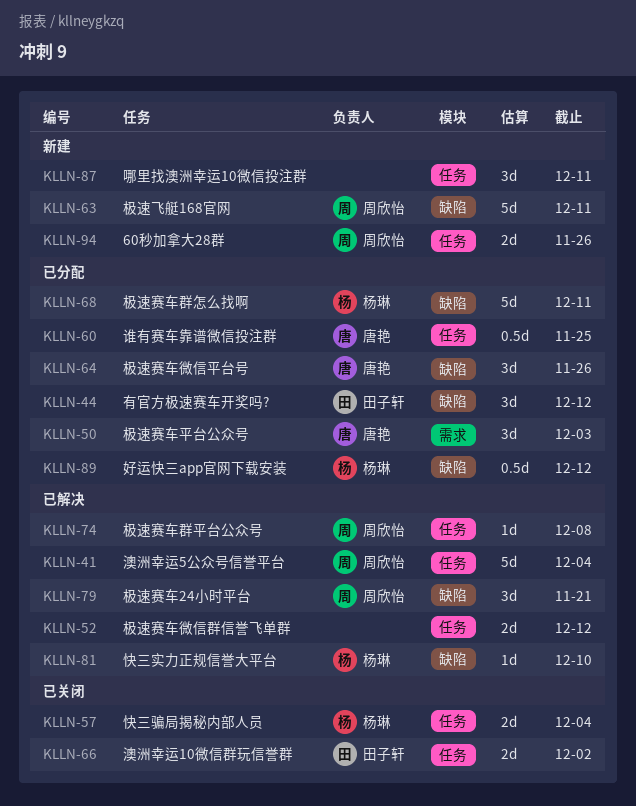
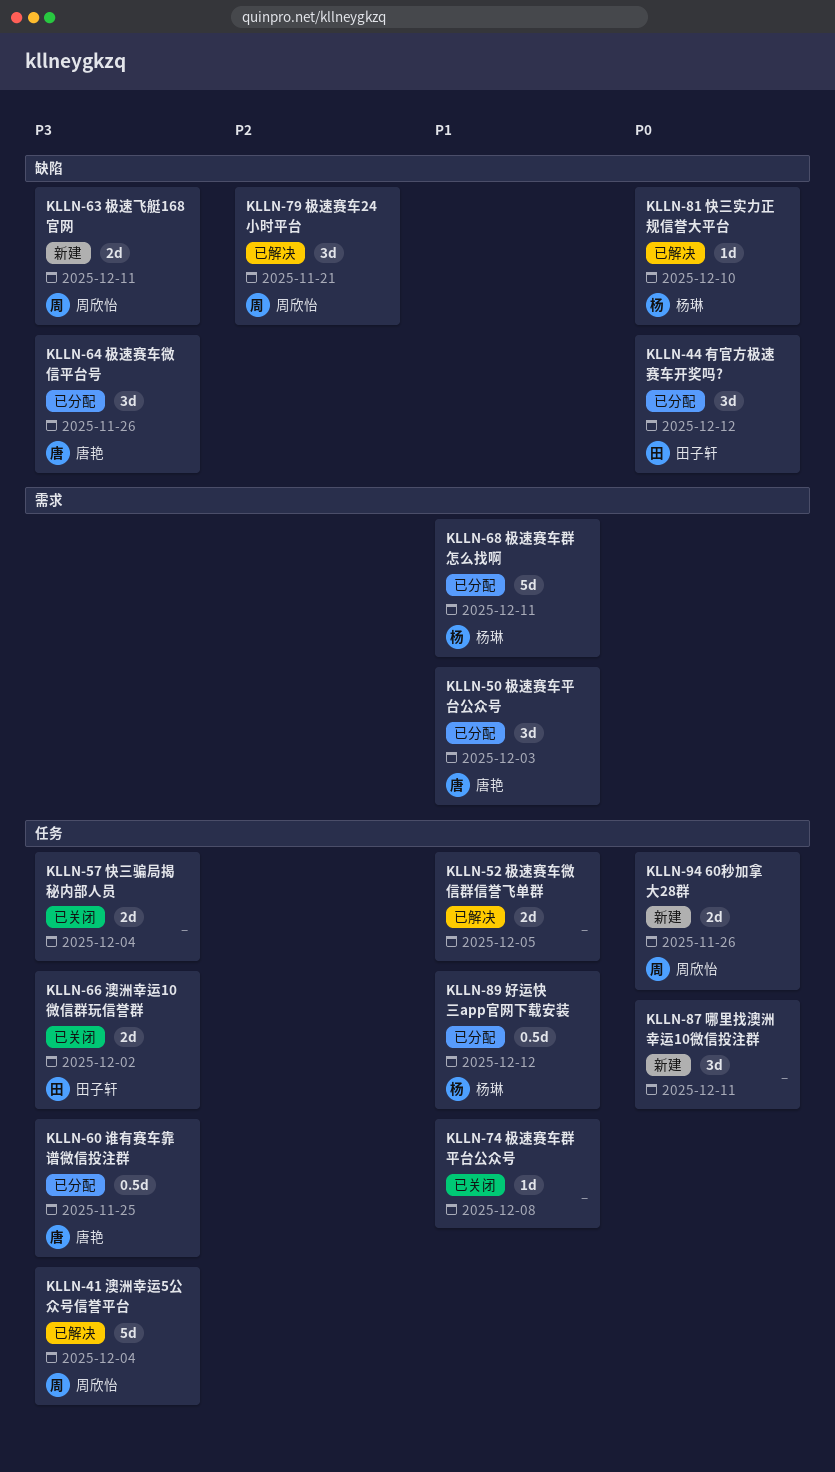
KLLN-52, due: Dec 12 -> Dec 5
KLLN-57, owner: 杨琳 -> none
KLLN-63, estimate: 5d -> 2d
KLLN-68, label: 缺陷 -> 需求
KLLN-74, status: 已解决 -> 已关闭
KLLN-74, owner: 周欣怡 -> none
KLLN-89, label: 缺陷 -> 任务

